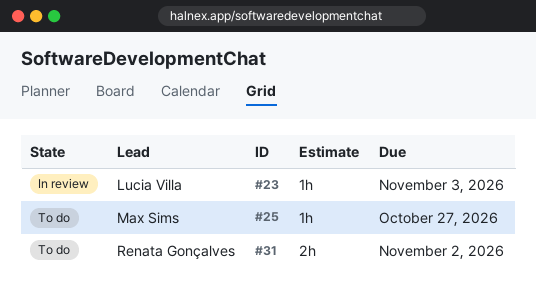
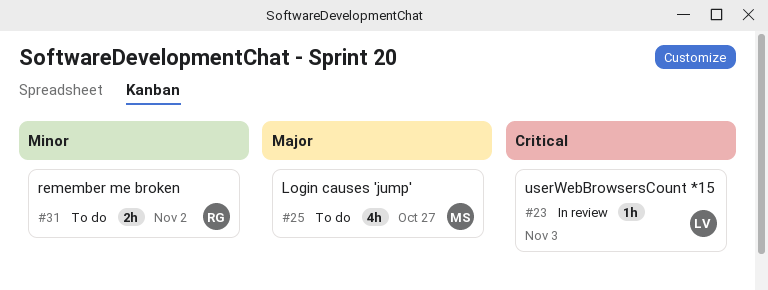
#25, estimate: 1h -> 4h

